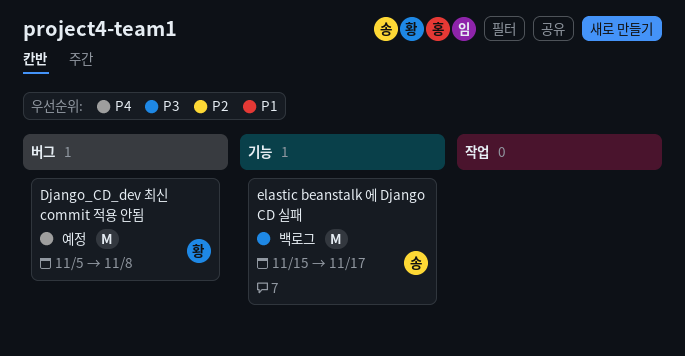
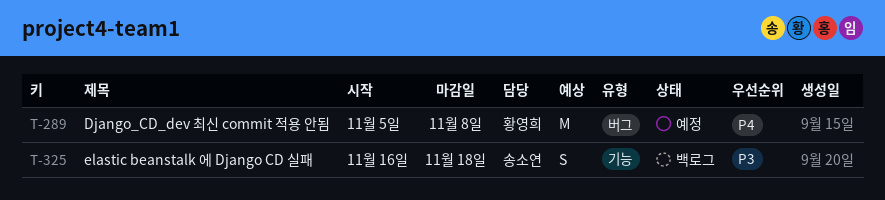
elastic beanstalk 에 Django CD 실패, estimate: M -> S
elastic beanstalk 에 Django CD 실패, start: Nov 15 -> Nov 16
elastic beanstalk 에 Django CD 실패, due: Nov 17 -> Nov 18

